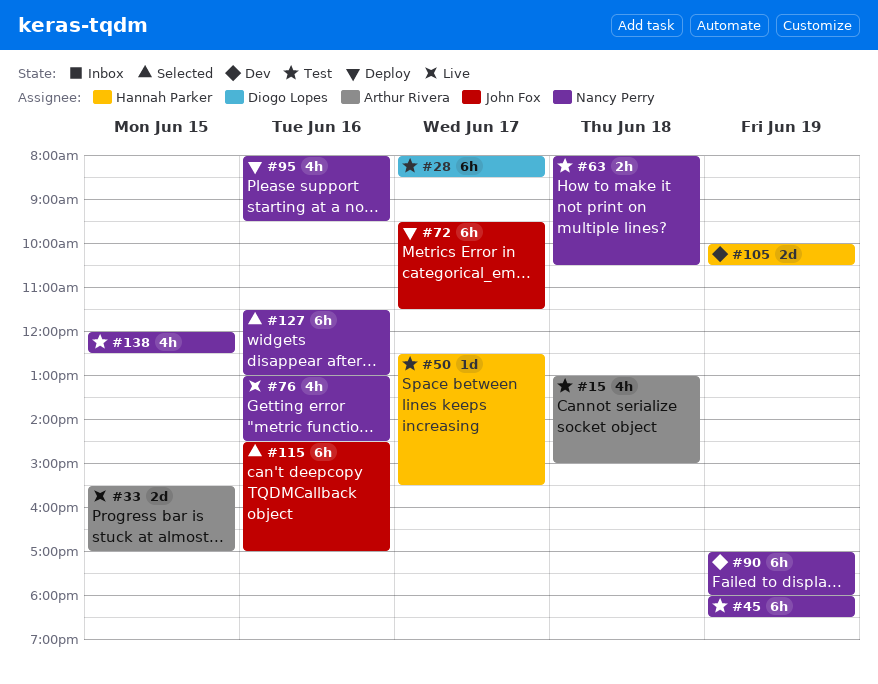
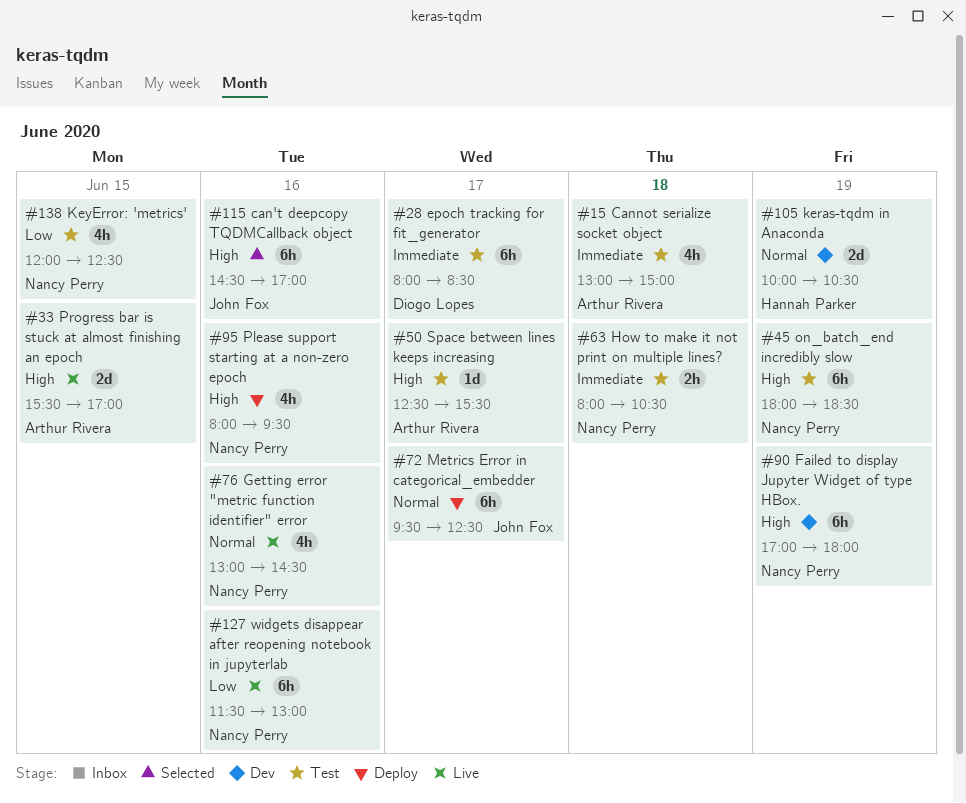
#50, owner: Hannah Parker -> Arthur Rivera
#72, ends: 11:30 -> 12:30
#127, status: Selected -> Live

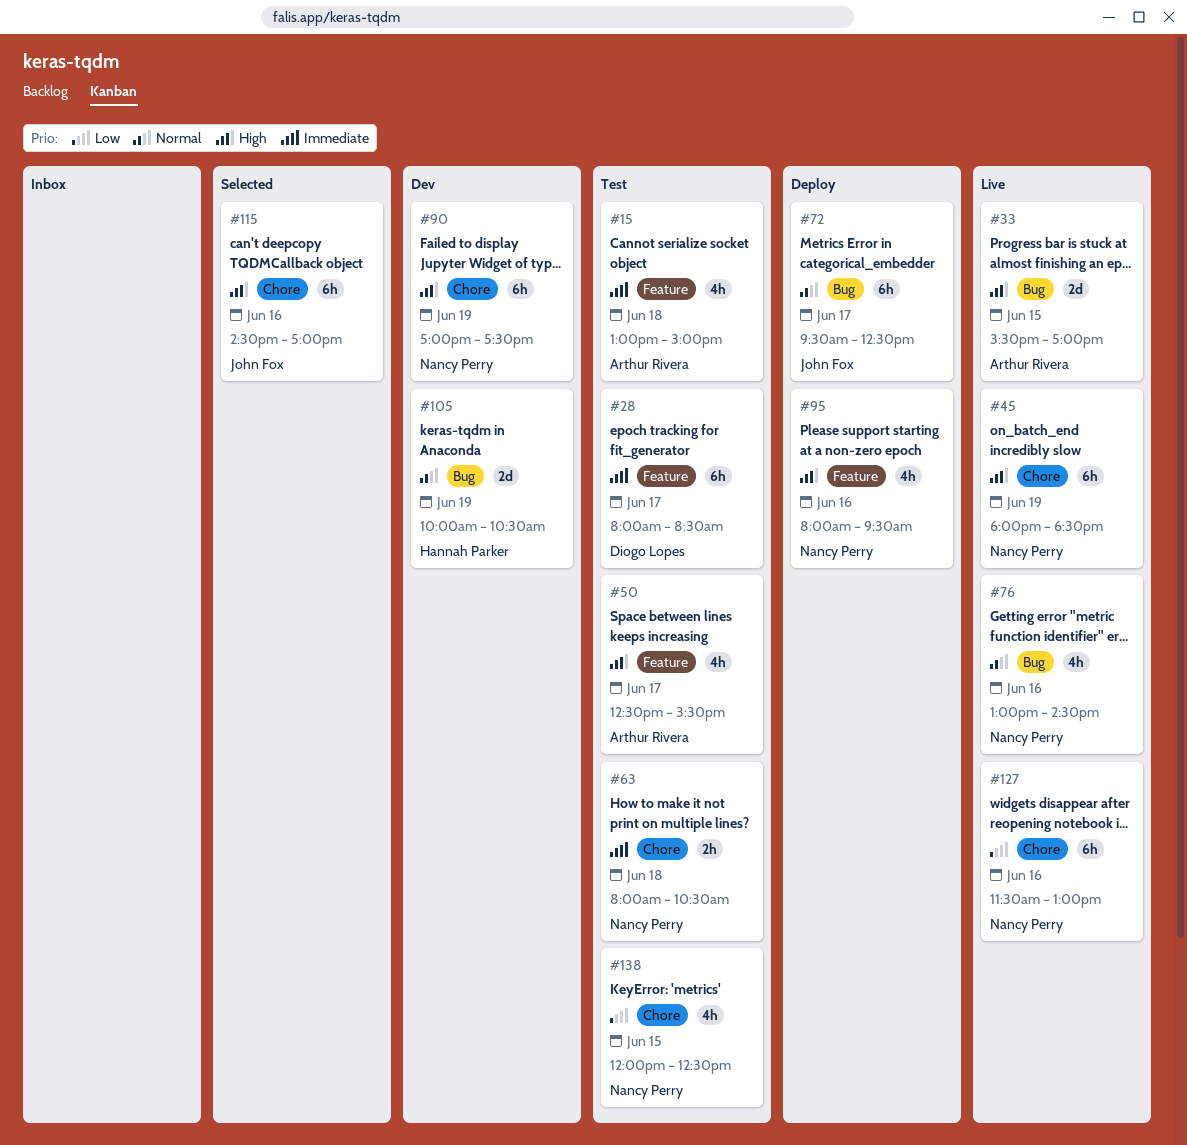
#45, status: Test -> Live
#50, estimate: 1d -> 4h
#90, ends: 18:00 -> 17:30

